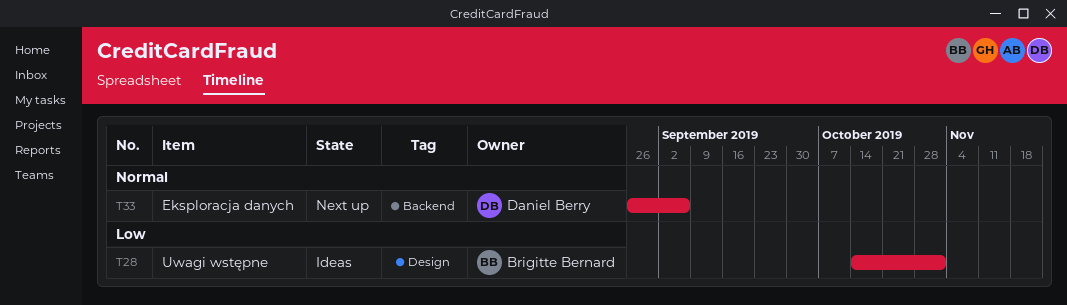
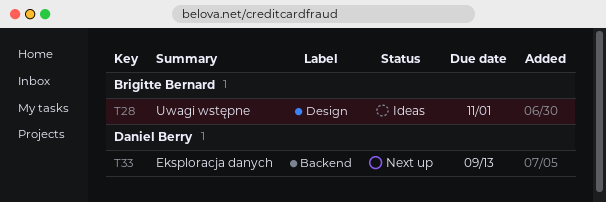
T33, due: Sep 6 -> Sep 13

